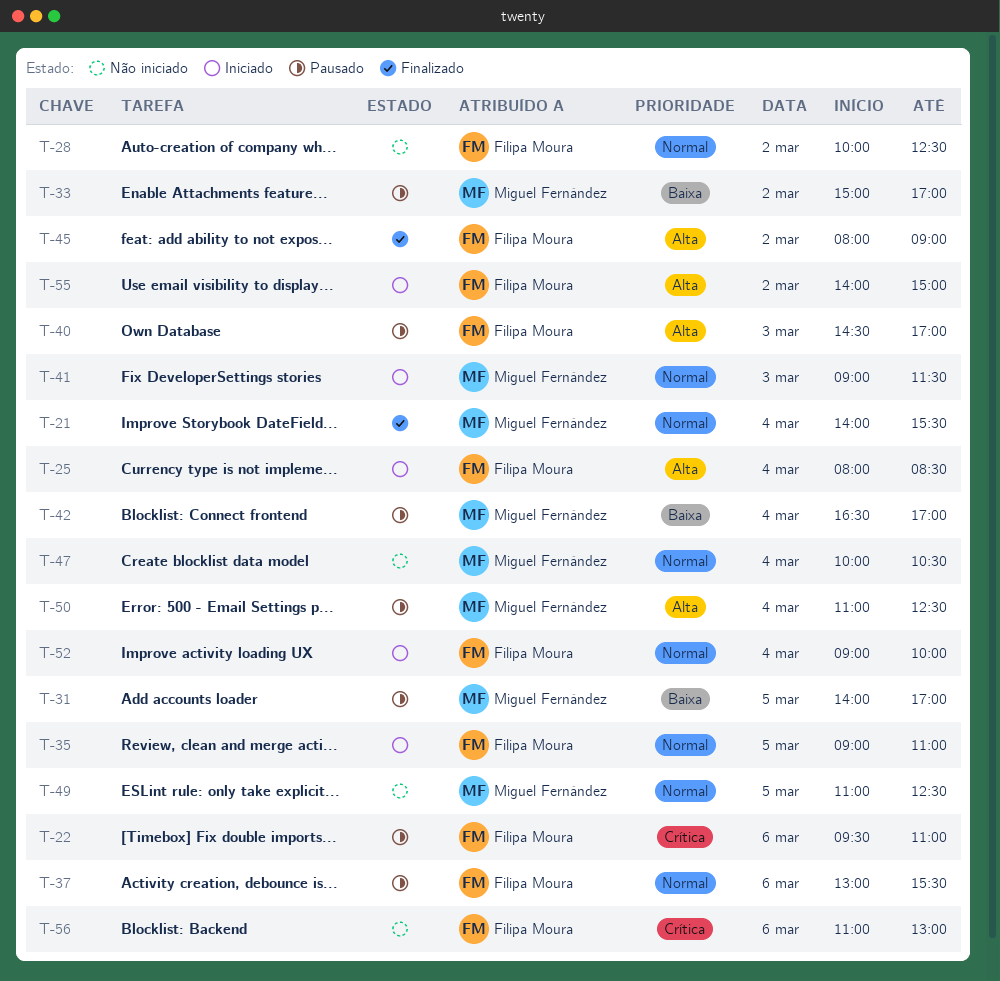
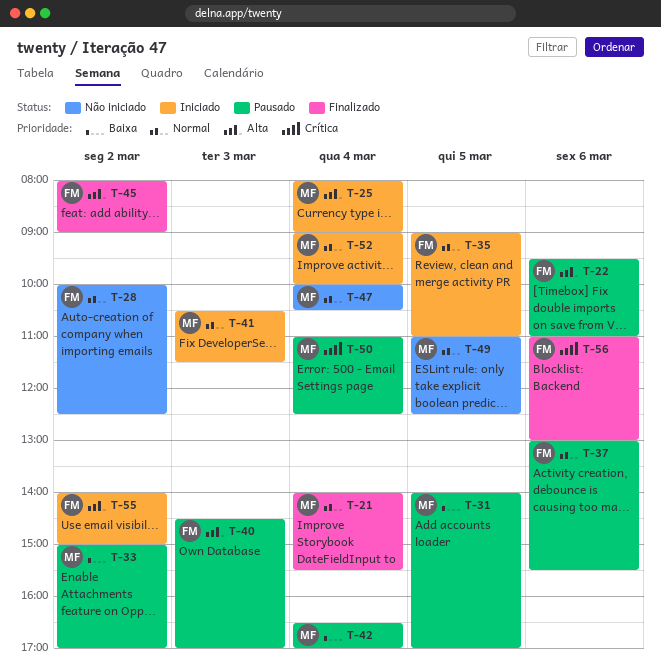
T-22, priority: Crítica -> Alta
T-25, owner: Filipa Moura -> Miguel Fernández
T-25, ends: 08:30 -> 09:00
T-41, begins: 09:00 -> 10:30
T-50, priority: Alta -> Crítica
T-52, owner: Filipa Moura -> Miguel Fernández
T-56, status: Não iniciado -> Finalizado

